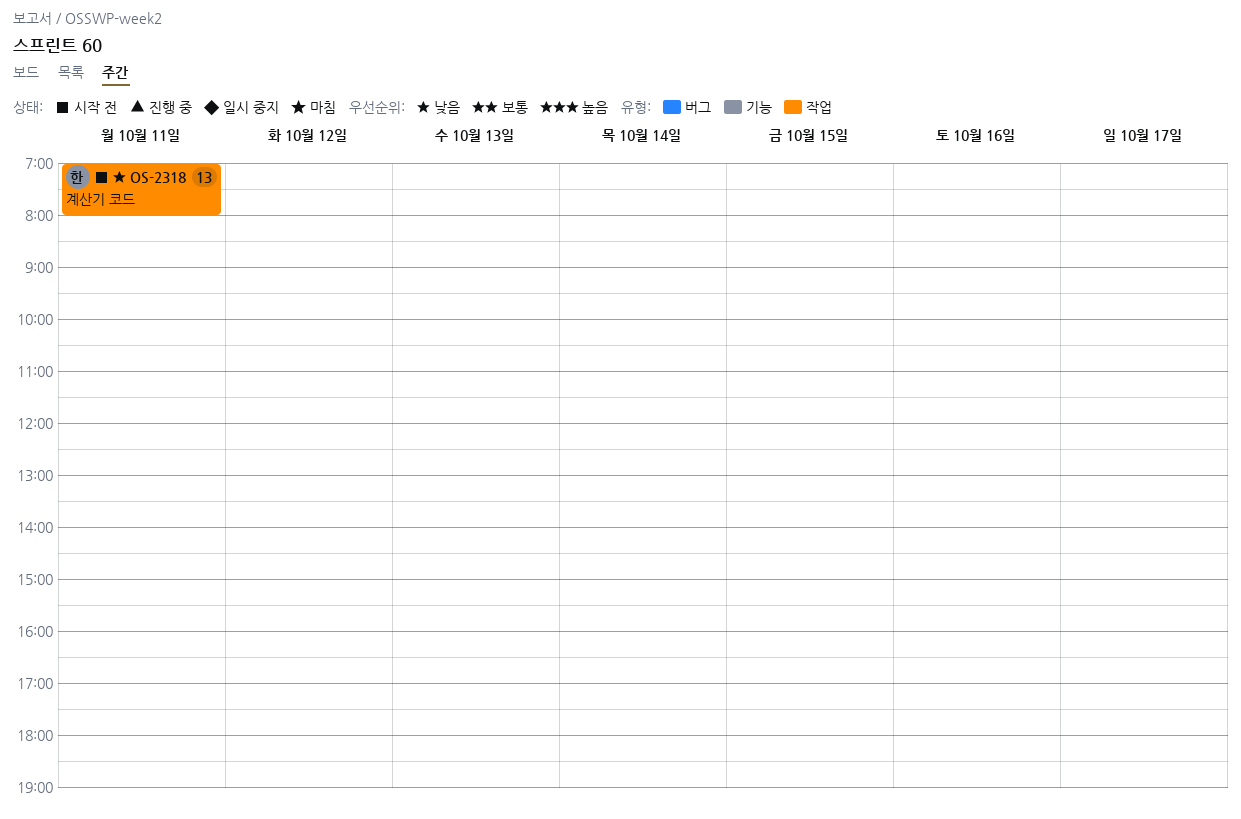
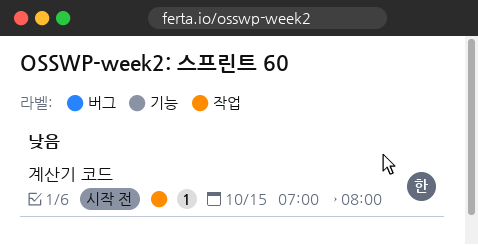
계산기 코드, estimate: 13 -> 1
계산기 코드, day: Oct 11 -> Oct 15

